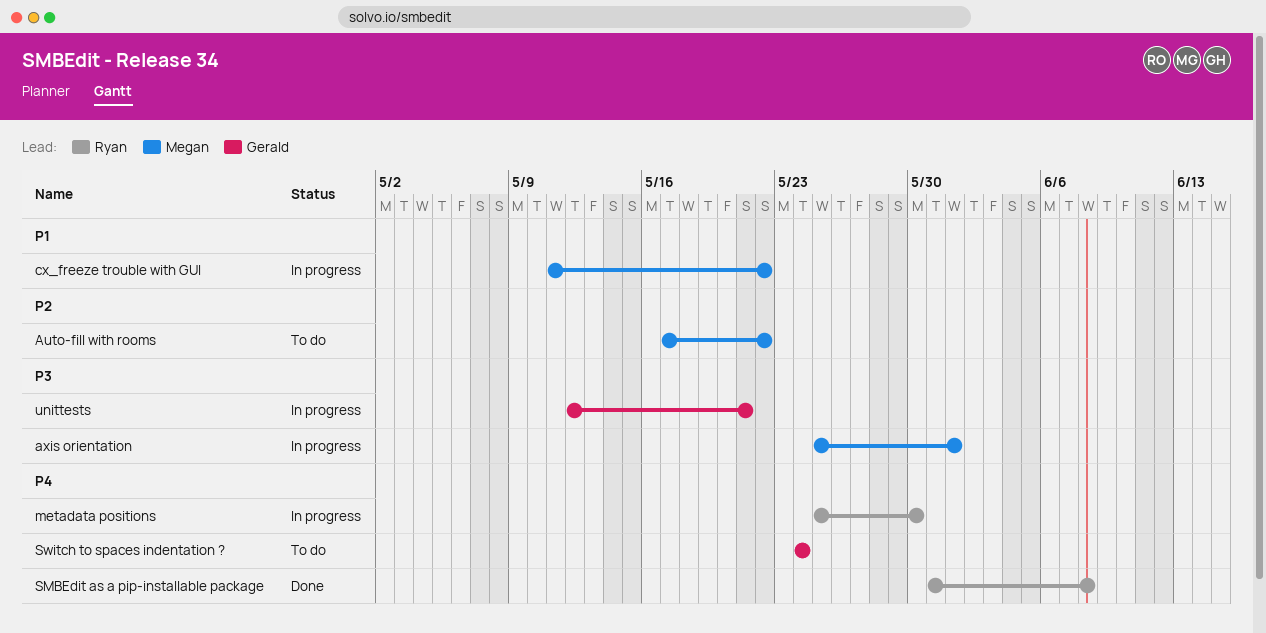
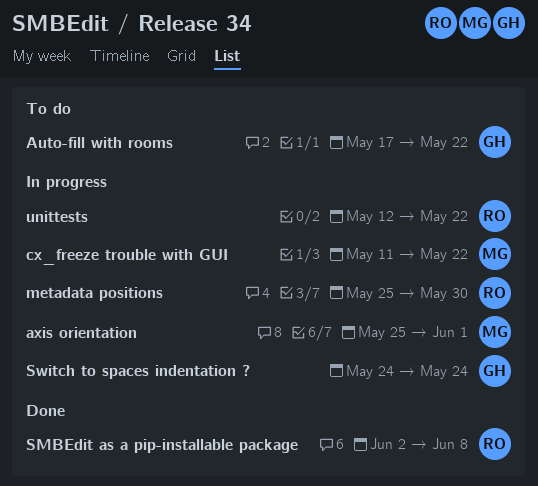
Auto-fill with rooms, owner: Megan -> Gerald
SMBEdit as a pip-installable package, start: May 31 -> Jun 2
Switch to spaces indentation ?, status: To do -> In progress
unittests, owner: Gerald -> Ryan
unittests, due: May 21 -> May 22

